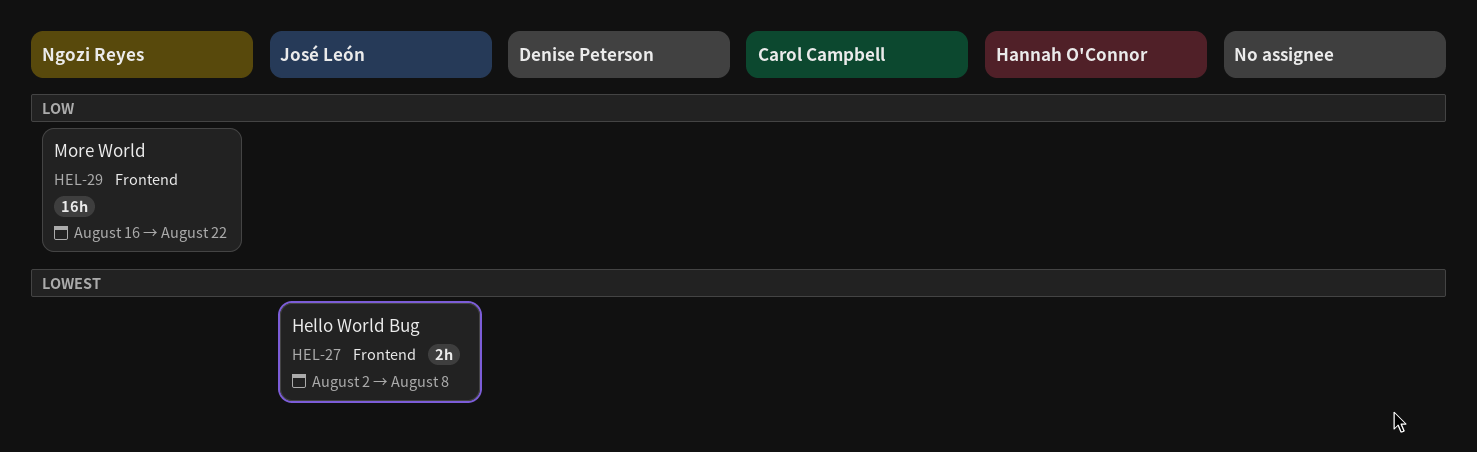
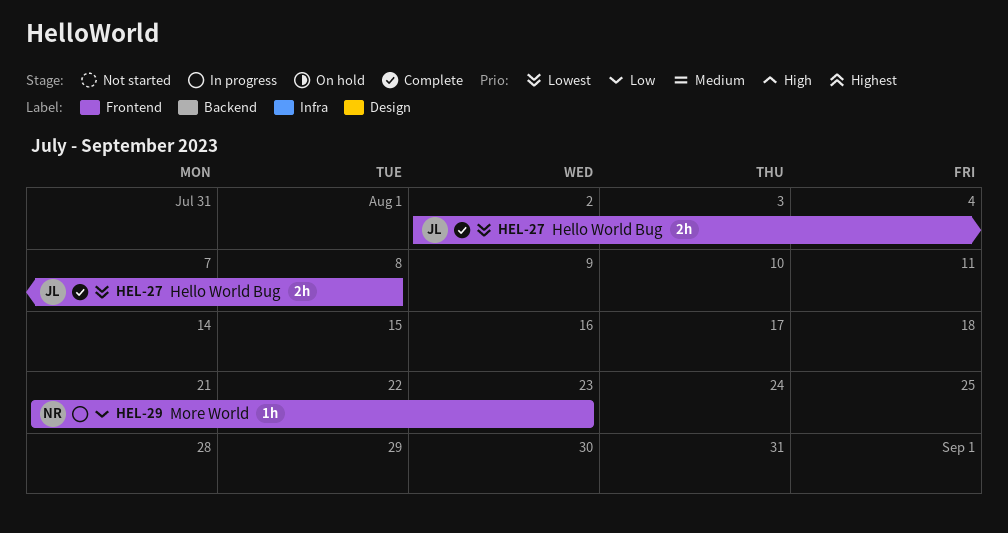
HEL-29, estimate: 16h -> 1h
HEL-29, start: Aug 16 -> Aug 21
HEL-29, due: Aug 22 -> Aug 23

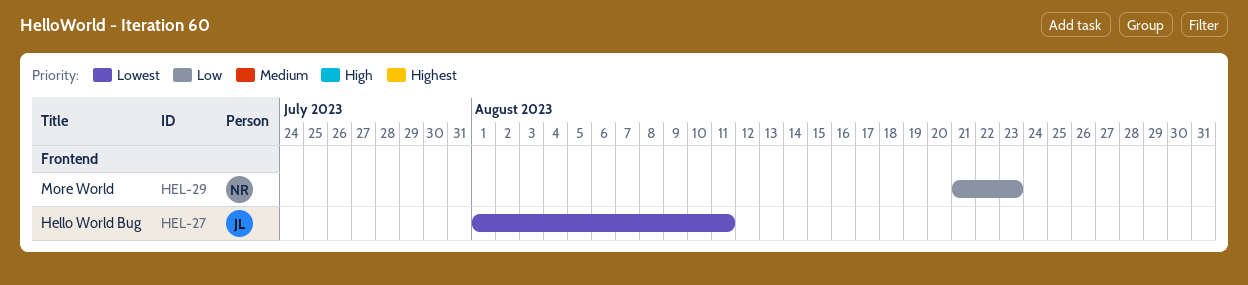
HEL-27, start: Aug 2 -> Aug 1
HEL-27, due: Aug 8 -> Aug 11

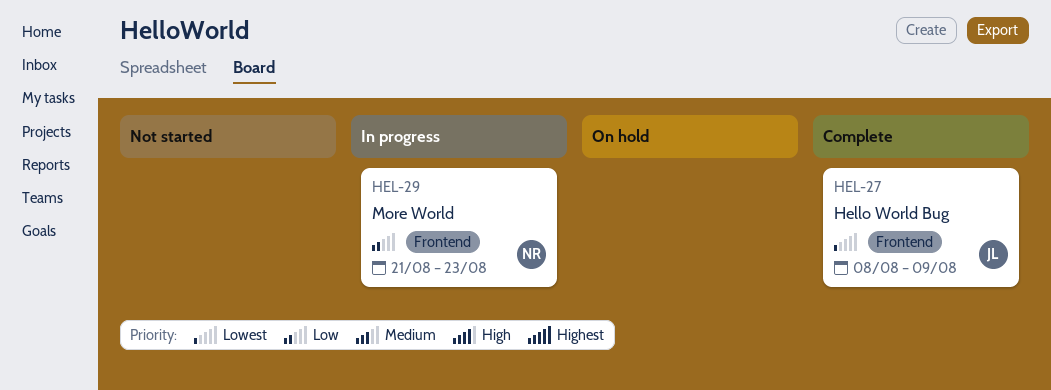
HEL-27, start: Aug 1 -> Aug 8
HEL-27, due: Aug 11 -> Aug 9

